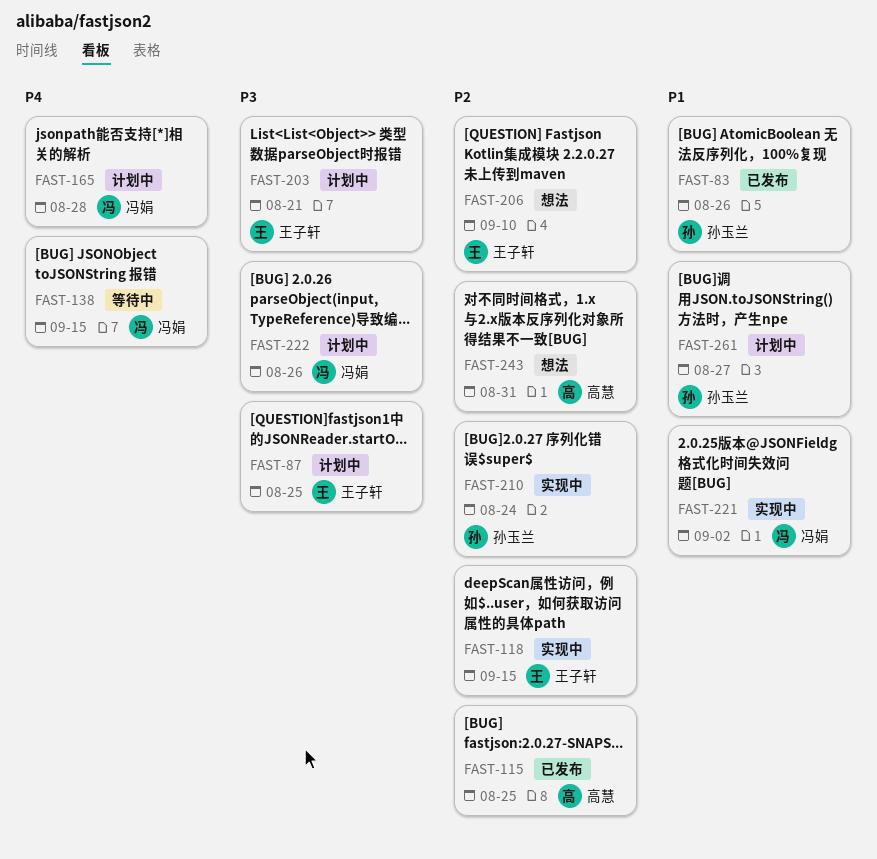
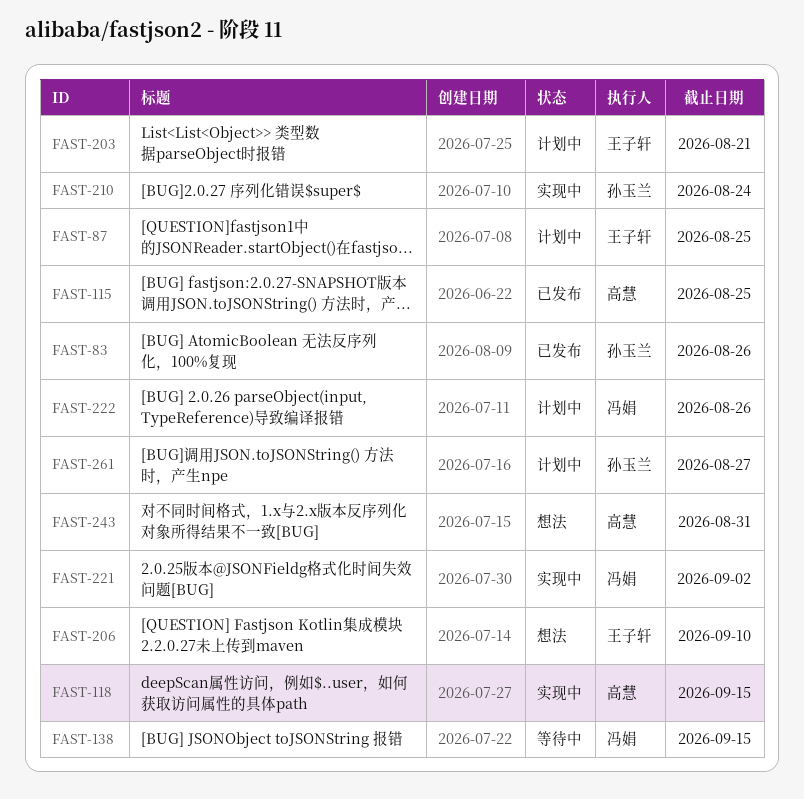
FAST-118, owner: 王子轩 -> 高慧
FAST-165: present -> none

